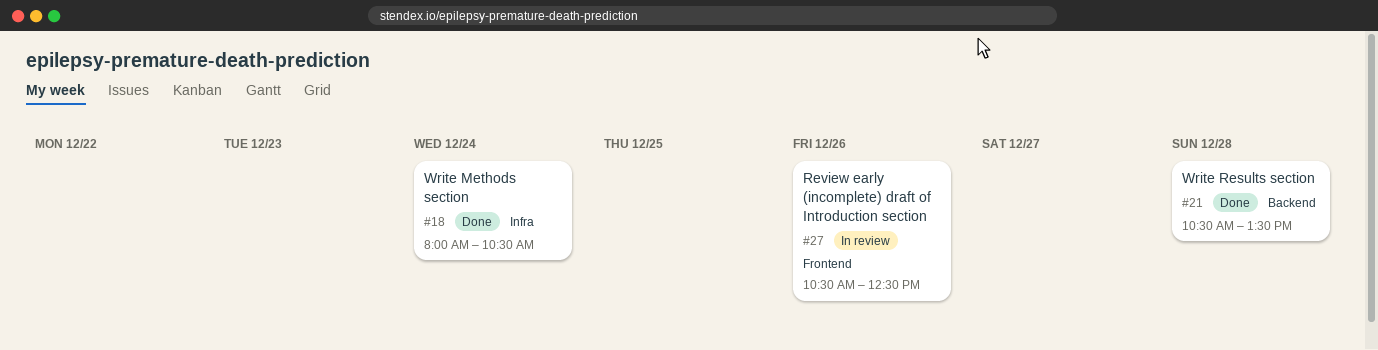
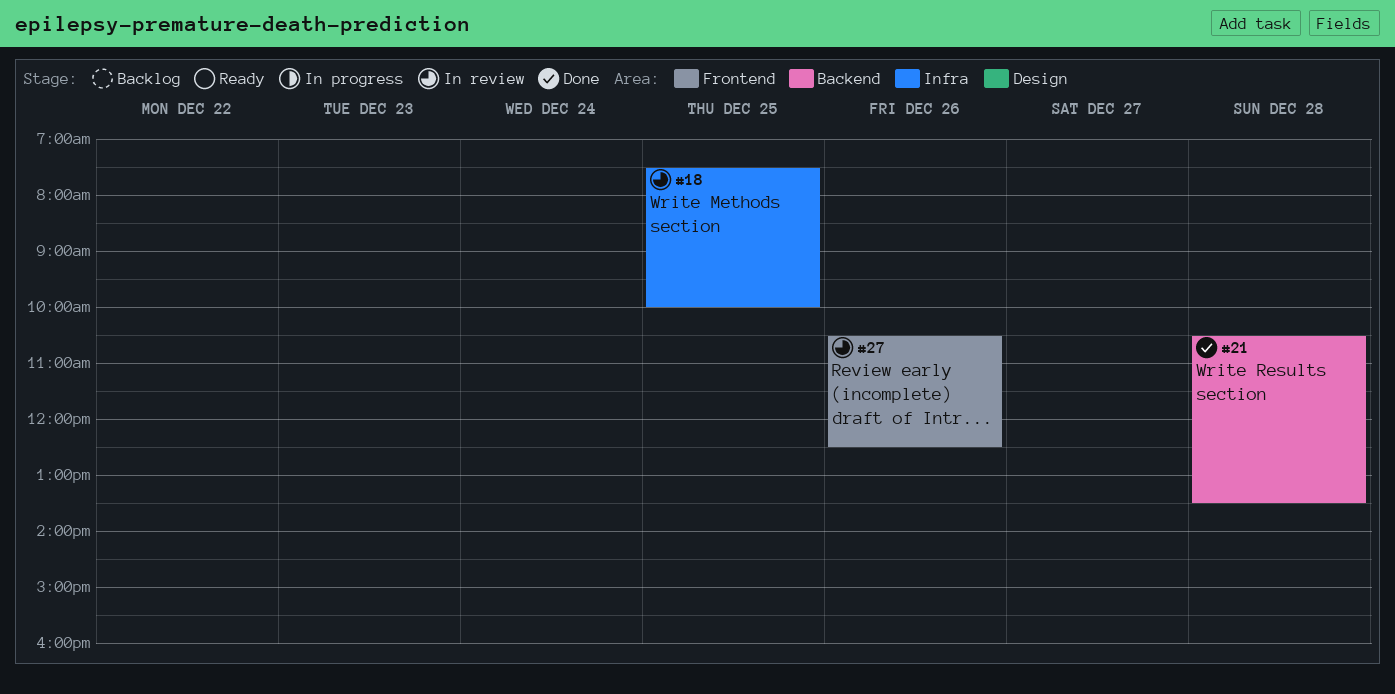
#18, status: Done -> In review
#18, day: Dec 24 -> Dec 25
#18, begins: 08:00 -> 07:30
#18, ends: 10:30 -> 10:00

